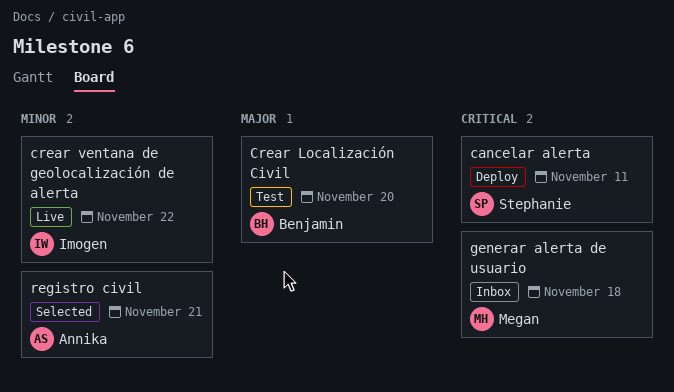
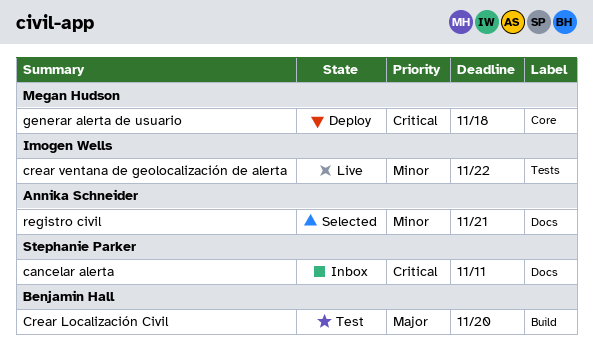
cancelar alerta, status: Deploy -> Inbox
generar alerta de usuario, status: Inbox -> Deploy

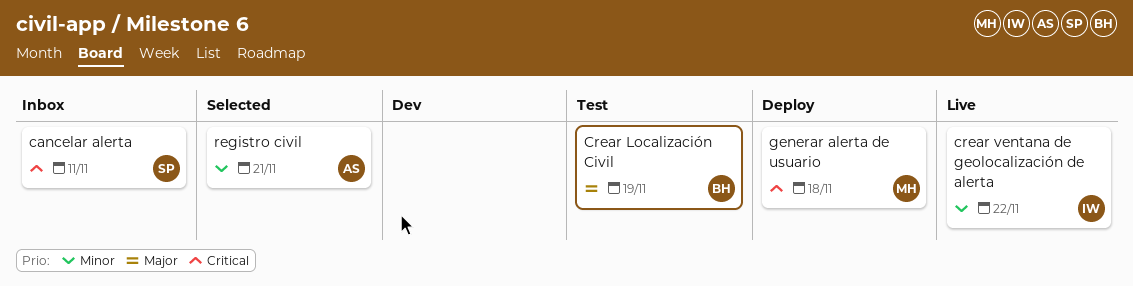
Crear Localización Civil, due: Nov 20 -> Nov 19

